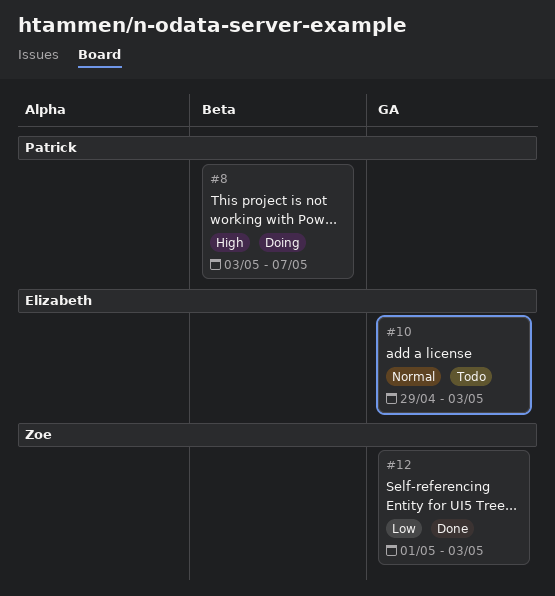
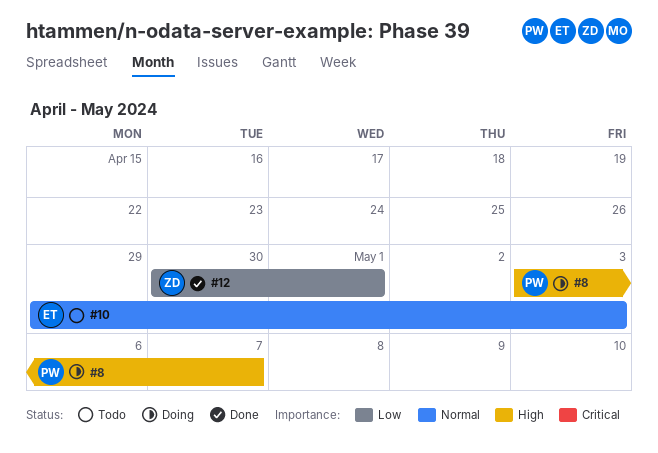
#12, start: May 1 -> Apr 30
#12, due: May 3 -> May 1

